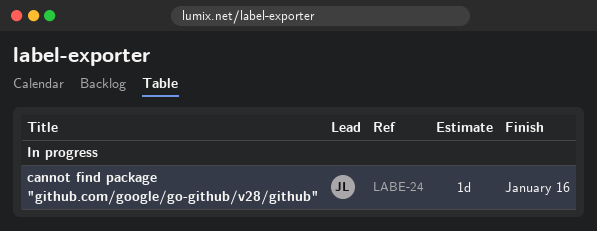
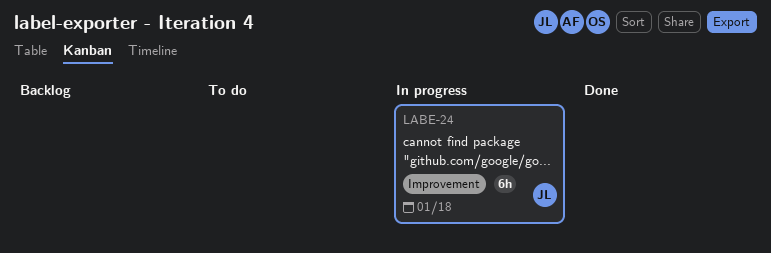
LABE-24, estimate: 1d -> 6h
LABE-24, due: Jan 16 -> Jan 18

